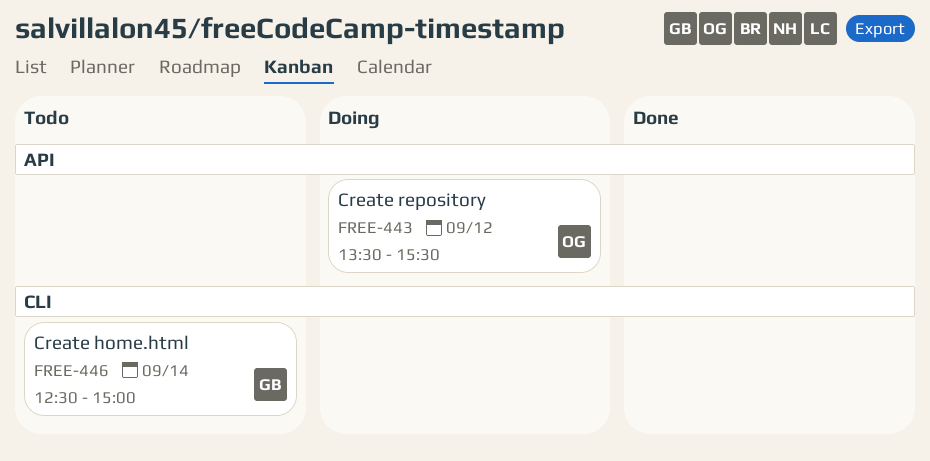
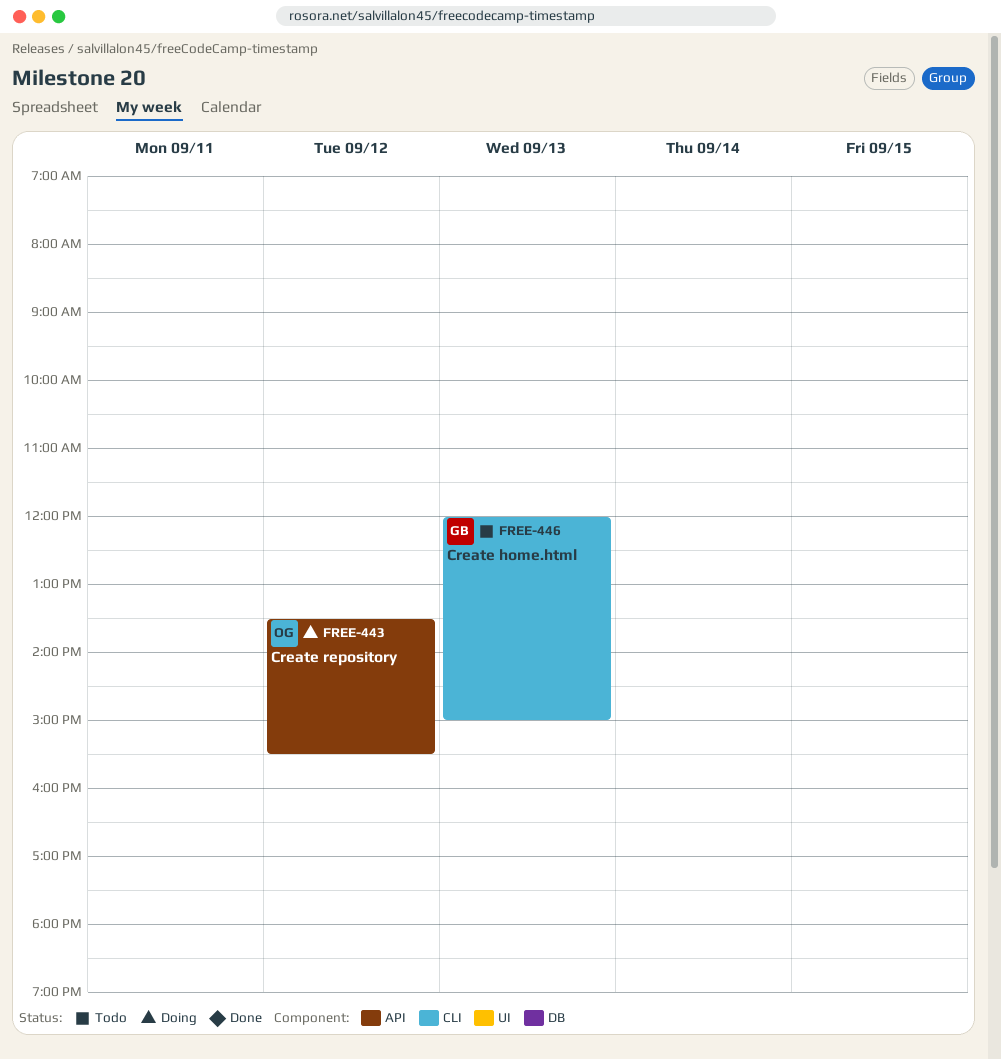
FREE-446, day: Sep 14 -> Sep 13
FREE-446, begins: 12:30 -> 12:00

